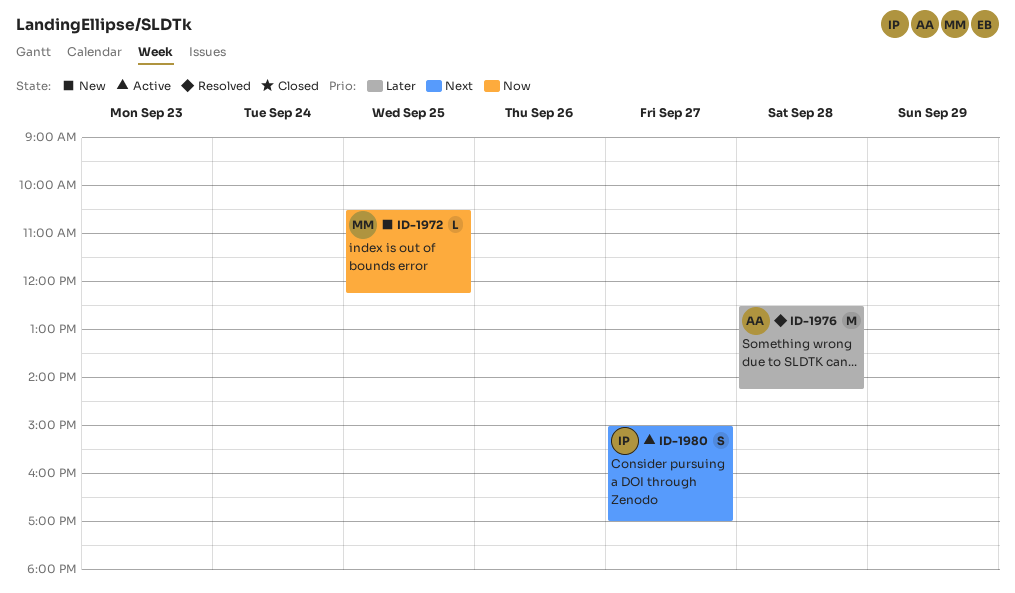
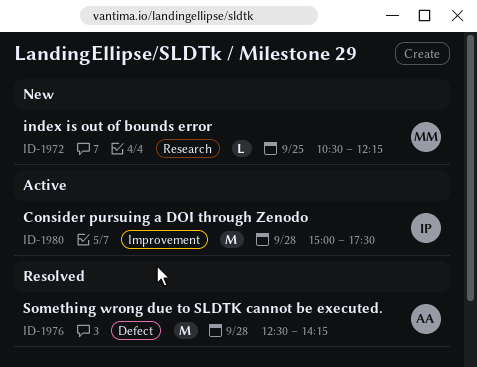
ID-1980, estimate: S -> M
ID-1980, day: Sep 27 -> Sep 28
ID-1980, ends: 17:00 -> 17:30

